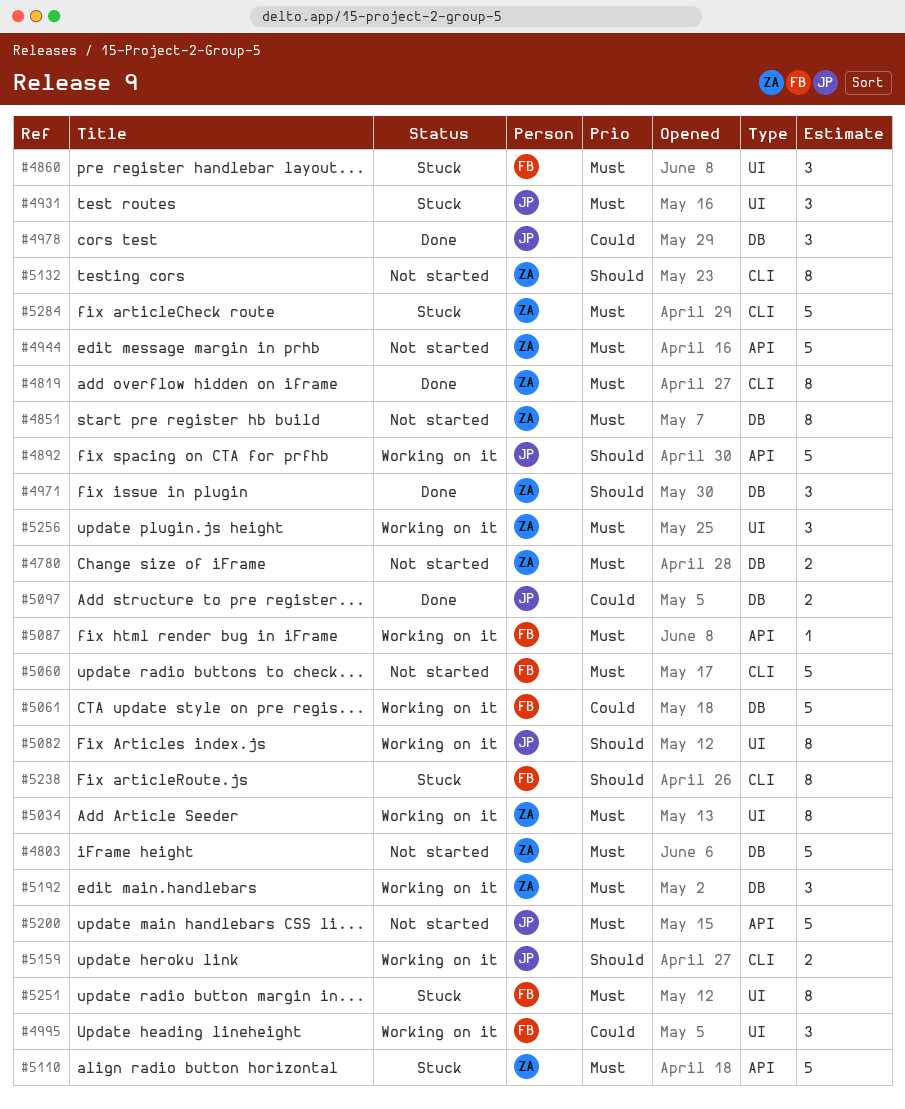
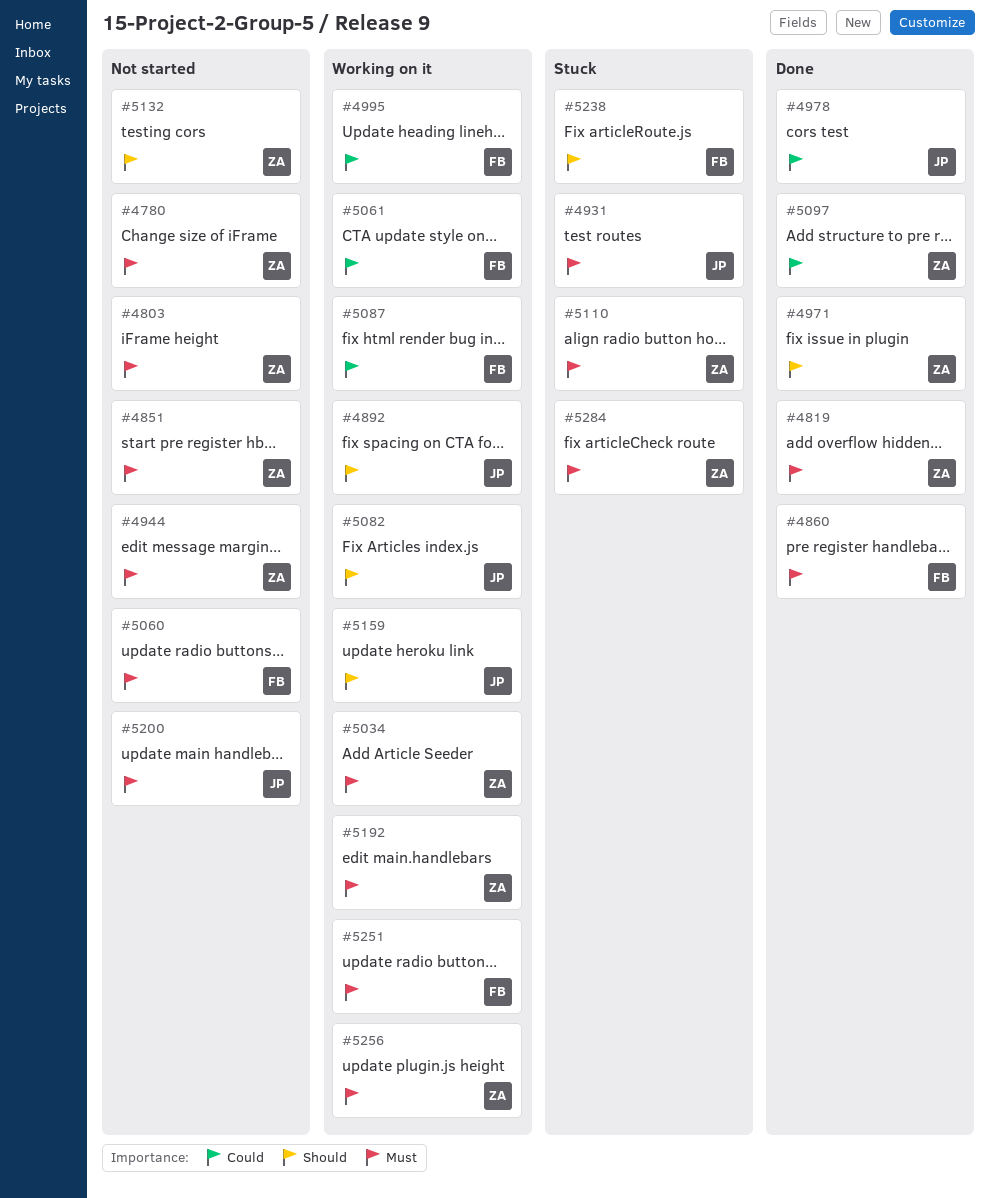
#4860, status: Stuck -> Done
#5087, priority: Must -> Could
#5097, owner: JP -> ZA
#5251, status: Stuck -> Working on it

